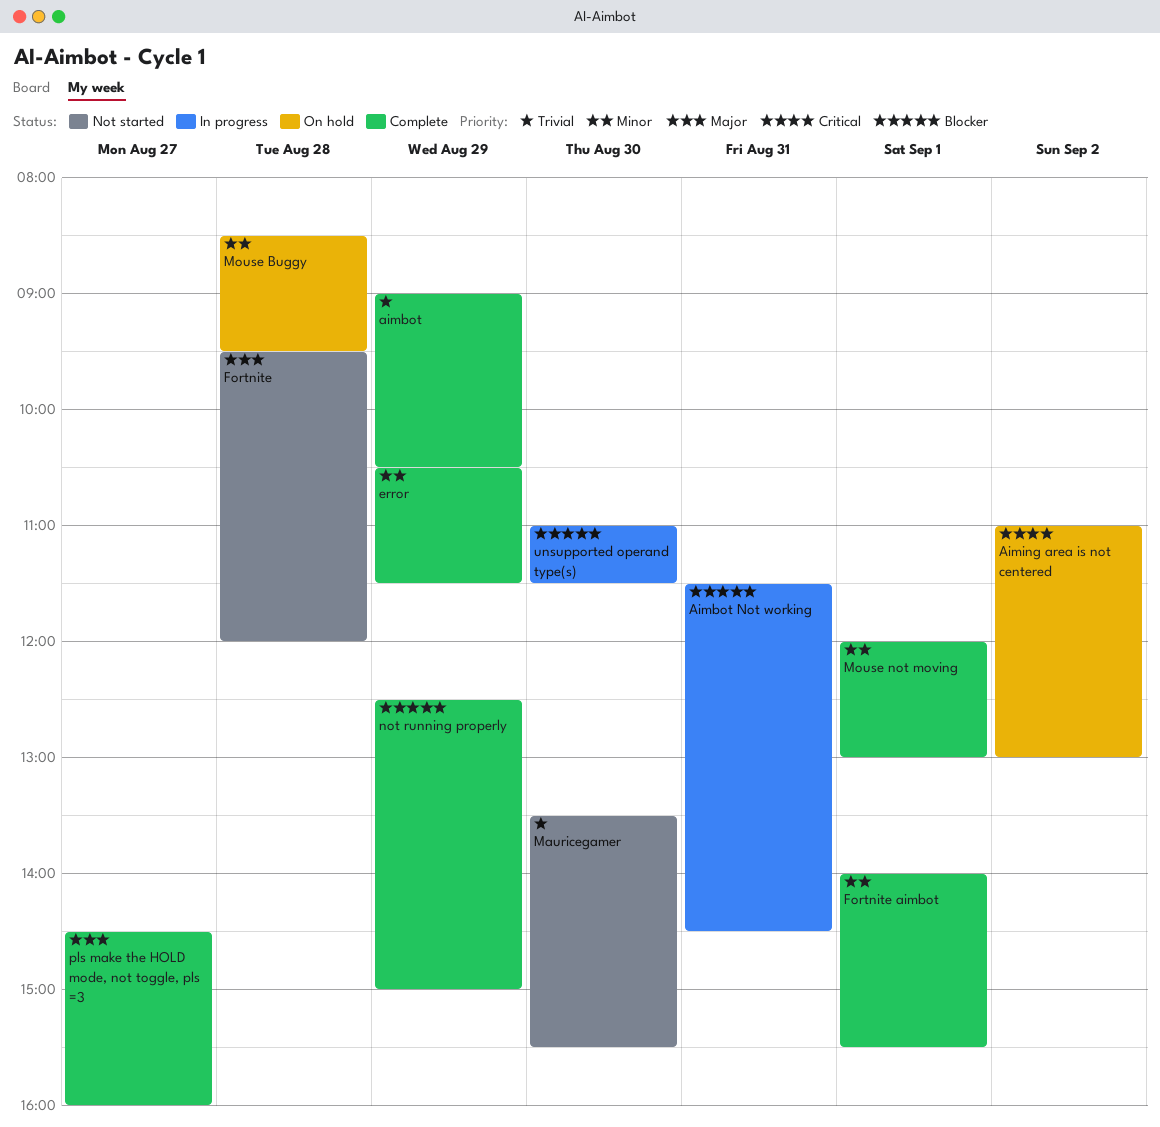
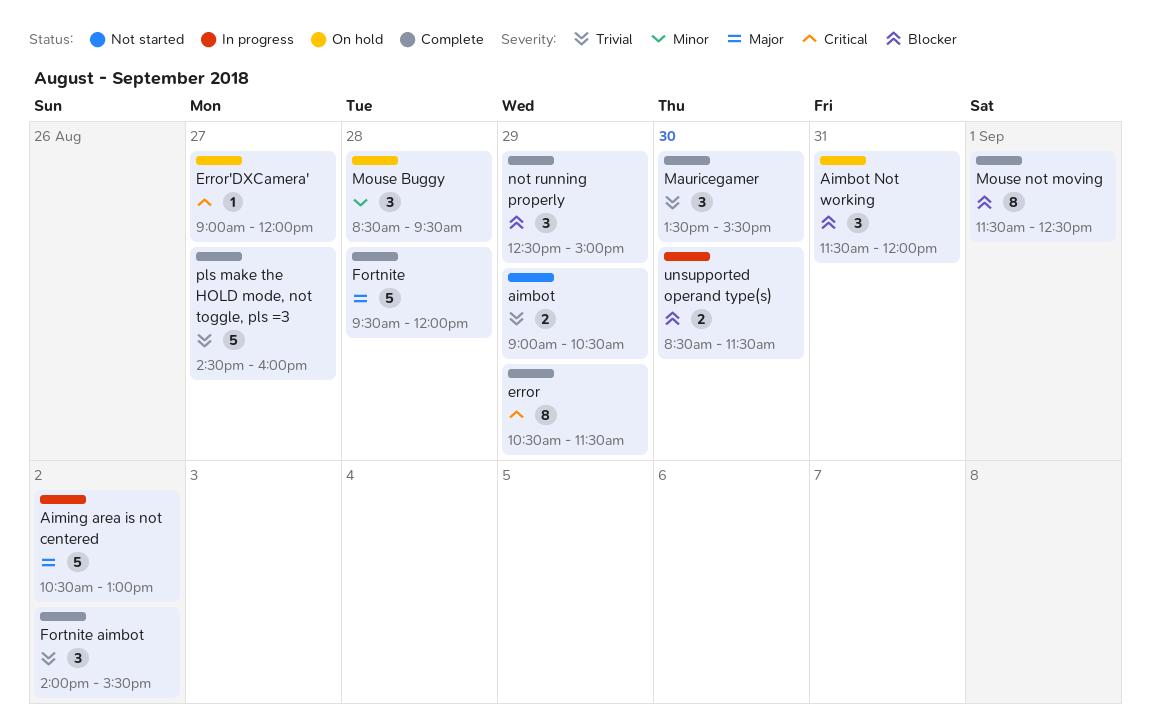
aimbot, status: Complete -> Not started
Aimbot Not working, status: In progress -> On hold
Aimbot Not working, ends: 14:30 -> 12:00
Aiming area is not centered, status: On hold -> In progress
Aiming area is not centered, priority: Critical -> Major
Aiming area is not centered, begins: 11:00 -> 10:30
error, priority: Minor -> Critical
Error'DXCamera': none -> present
Fortnite, status: Not started -> Complete
Fortnite aimbot, priority: Minor -> Trivial
Fortnite aimbot, day: Sep 1 -> Sep 2
Mauricegamer, status: Not started -> Complete
Mouse not moving, priority: Minor -> Blocker
Mouse not moving, begins: 12:00 -> 11:30
Mouse not moving, ends: 13:00 -> 12:30
pls make the HOLD mode, not toggle, pls =3, priority: Major -> Trivial
unsupported operand type(s), begins: 11:00 -> 08:30

